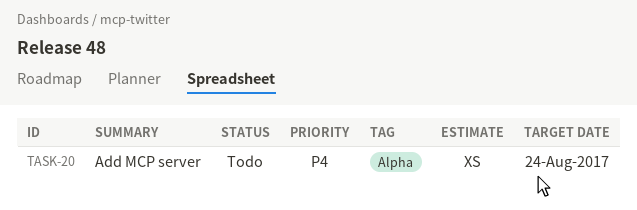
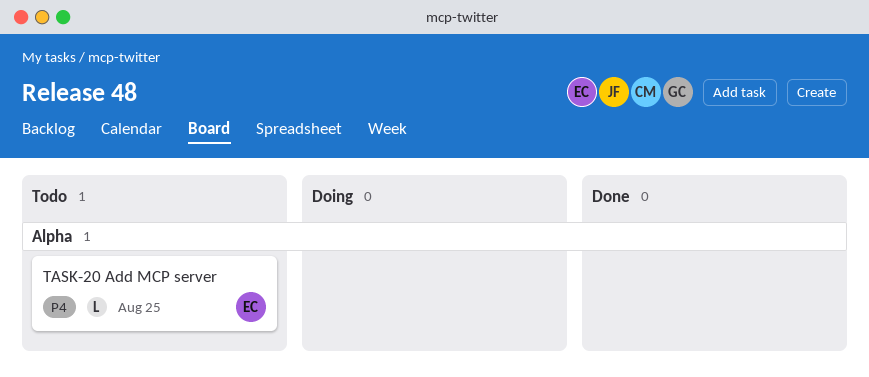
TASK-20, estimate: XS -> L
TASK-20, due: Aug 24 -> Aug 25

